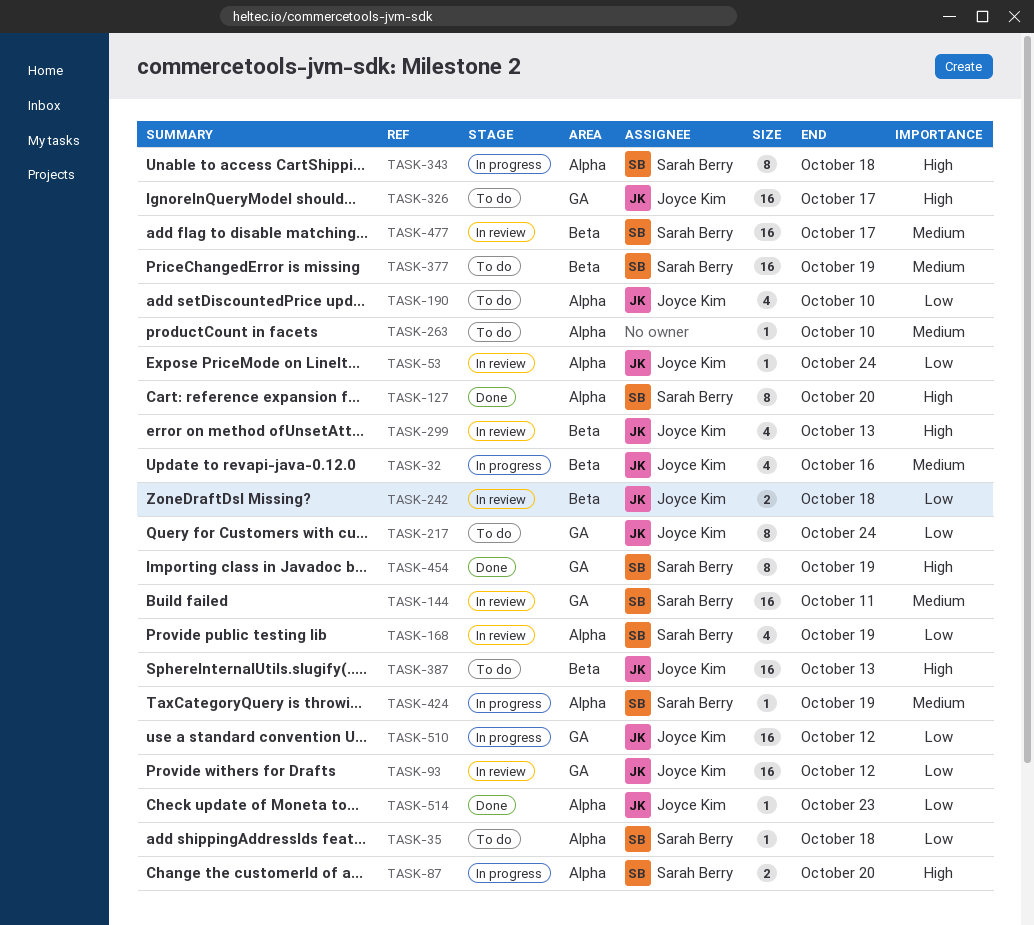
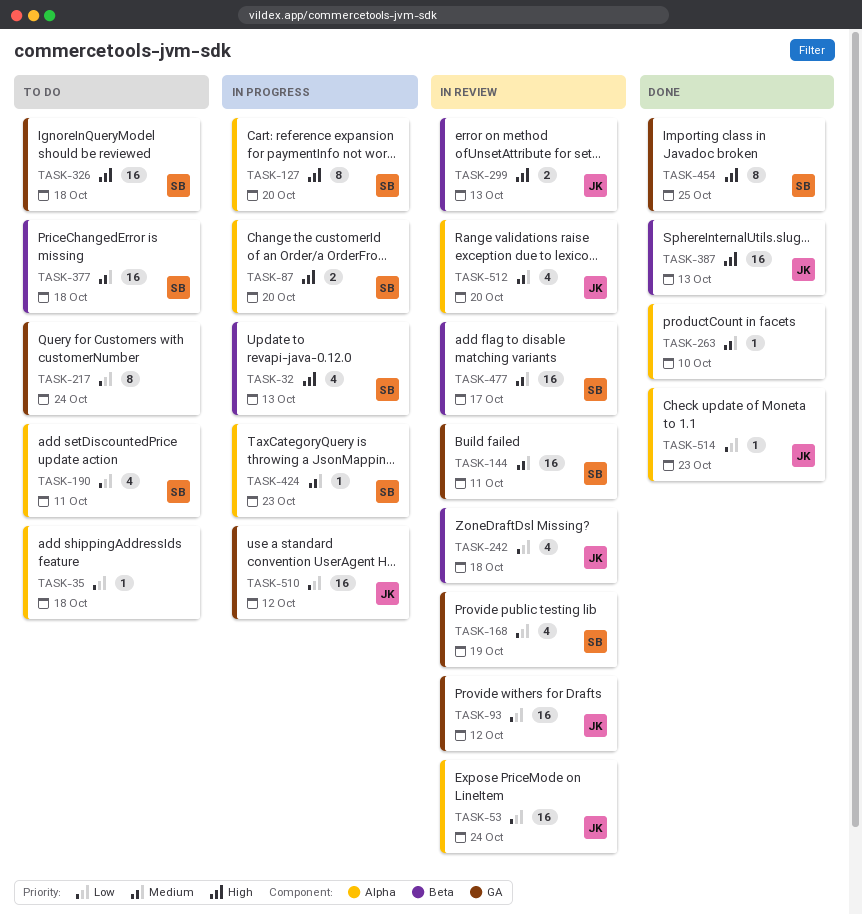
TASK-32, owner: Joyce Kim -> Sarah Berry
TASK-32, priority: Medium -> High
TASK-32, due: Oct 16 -> Oct 13
TASK-35, owner: Sarah Berry -> none
TASK-53, estimate: 1 -> 16
TASK-127, status: Done -> In progress
TASK-168, label: Alpha -> GA
TASK-190, owner: Joyce Kim -> Sarah Berry
TASK-190, due: Oct 10 -> Oct 11
TASK-217, owner: Joyce Kim -> none
TASK-242, estimate: 2 -> 4
TASK-263, status: To do -> Done
TASK-299, estimate: 4 -> 2
TASK-326, owner: Joyce Kim -> Sarah Berry
TASK-326, due: Oct 17 -> Oct 18
TASK-343: present -> none
TASK-377, due: Oct 19 -> Oct 18
TASK-387, status: To do -> Done
TASK-424, due: Oct 19 -> Oct 23
TASK-454, due: Oct 19 -> Oct 25
TASK-512: none -> present

